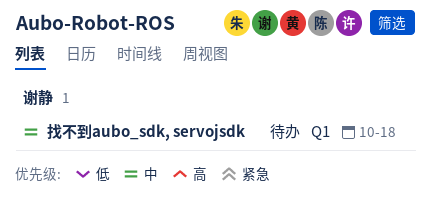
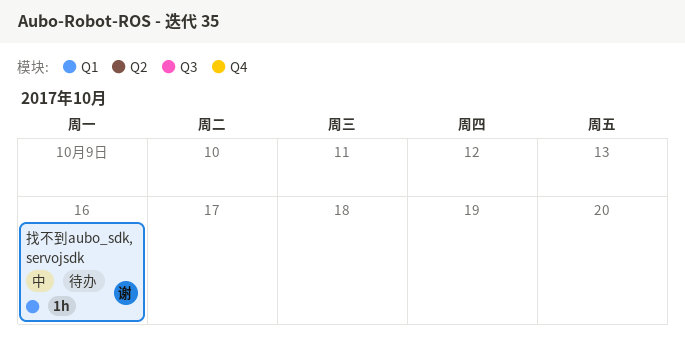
找不到aubo_sdk, servojsdk, due: Oct 18 -> Oct 16

